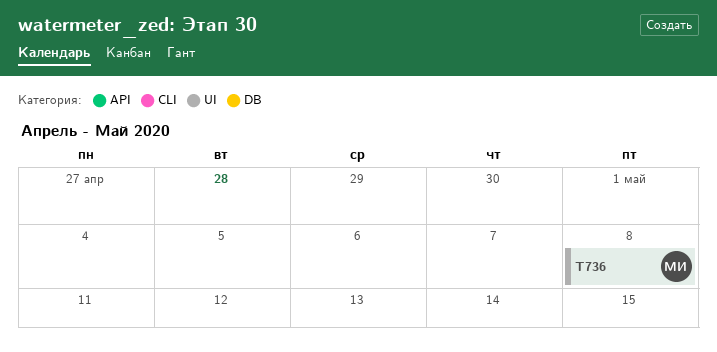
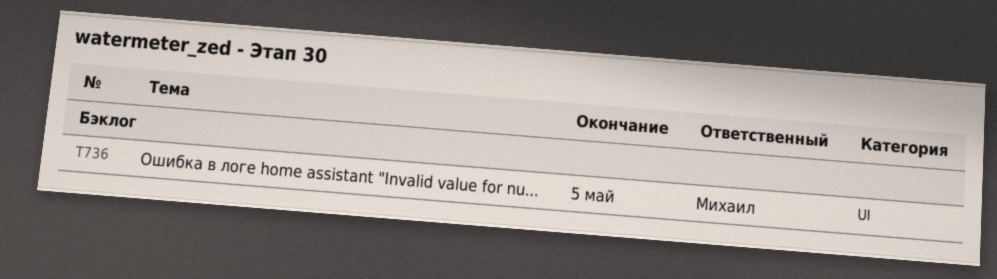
T736, due: May 8 -> May 5

